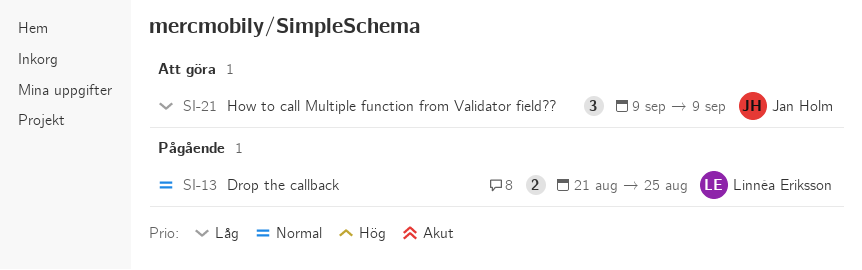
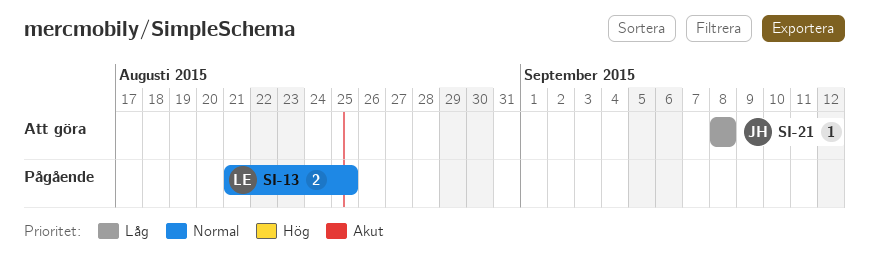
SI-21, estimate: 3 -> 1
SI-21, start: Sep 9 -> Sep 8
SI-21, due: Sep 9 -> Sep 8

